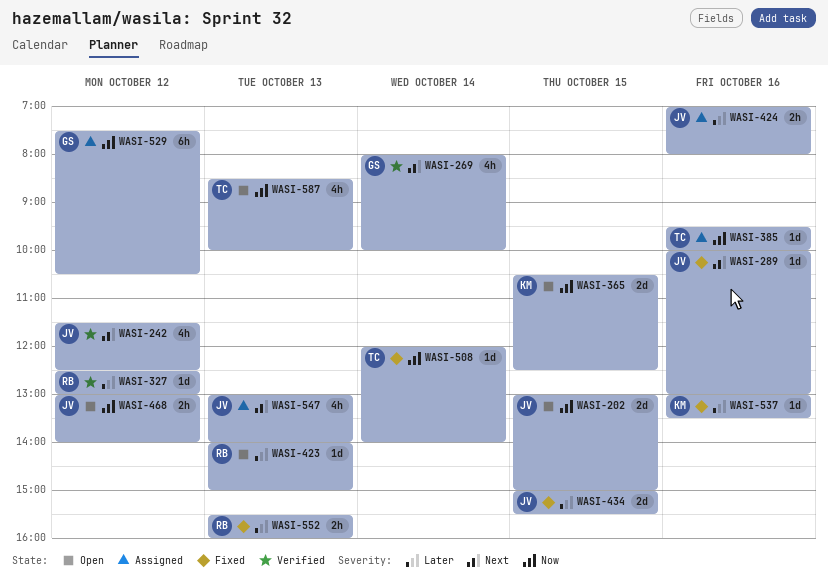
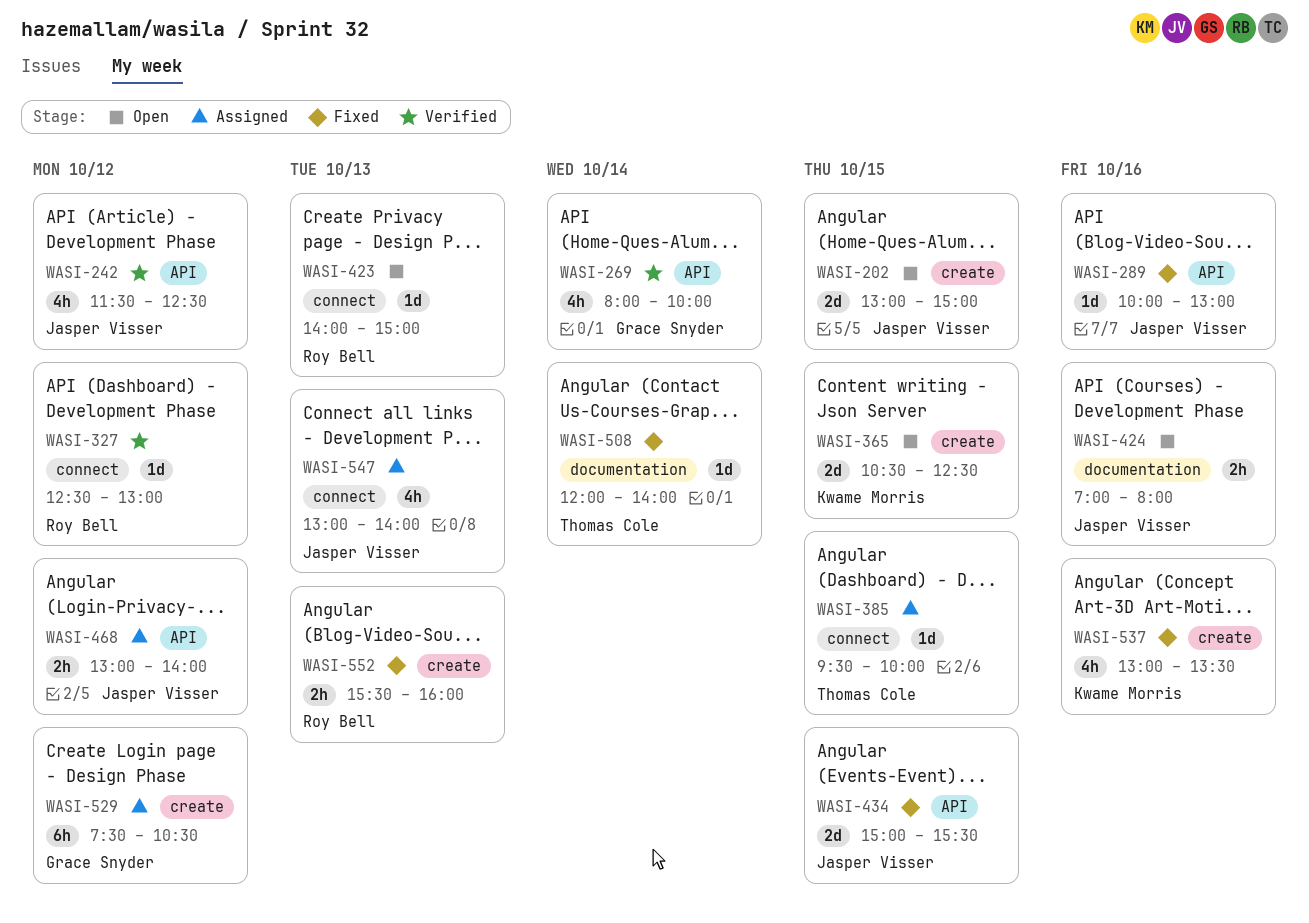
WASI-385, day: Oct 16 -> Oct 15
WASI-424, status: Assigned -> Open
WASI-468, status: Open -> Assigned
WASI-537, estimate: 1d -> 4h
WASI-587: present -> none

